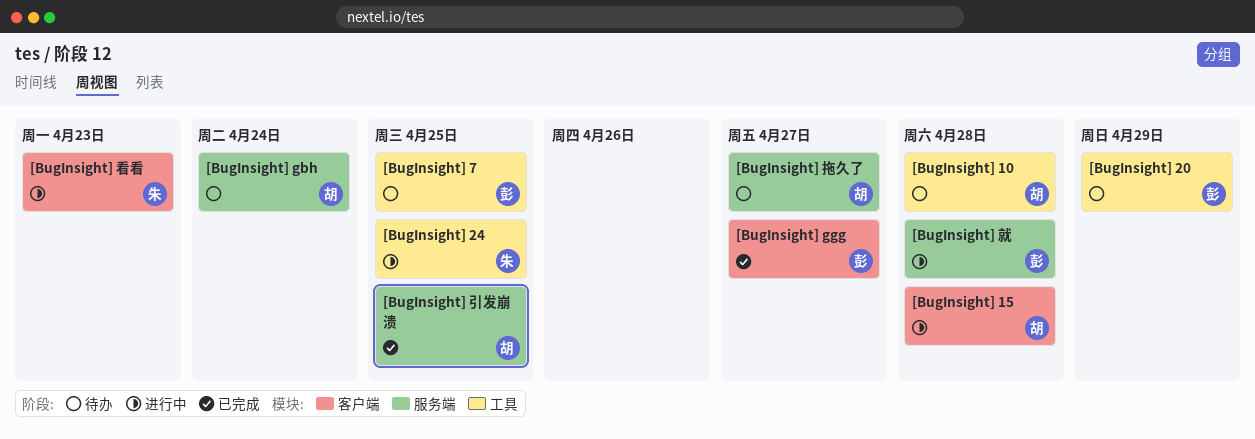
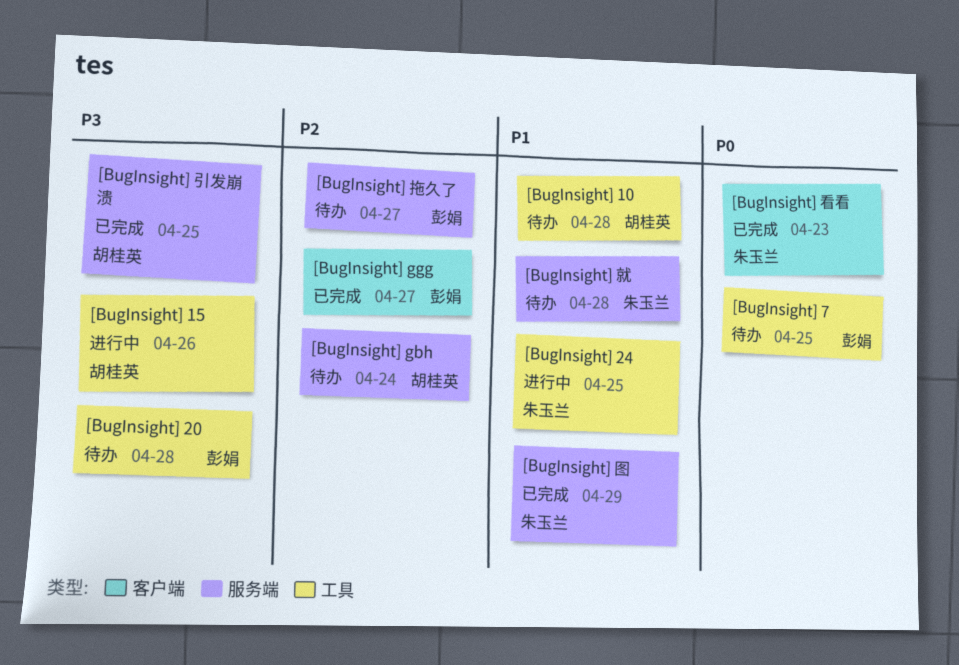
[BugInsight] 15, label: 客户端 -> 工具
[BugInsight] 15, due: Apr 28 -> Apr 26
[BugInsight] 20, due: Apr 29 -> Apr 28
[BugInsight] 图: none -> present
[BugInsight] 就, status: 进行中 -> 待办
[BugInsight] 就, owner: 彭娟 -> 朱玉兰
[BugInsight] 拖久了, owner: 胡桂英 -> 彭娟
[BugInsight] 看看, status: 进行中 -> 已完成

